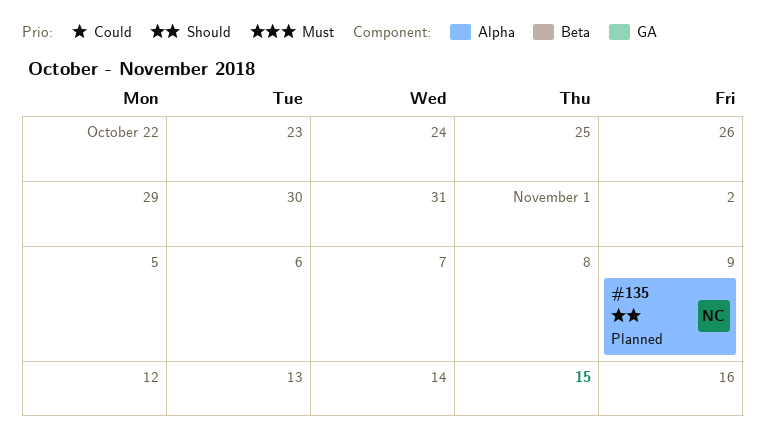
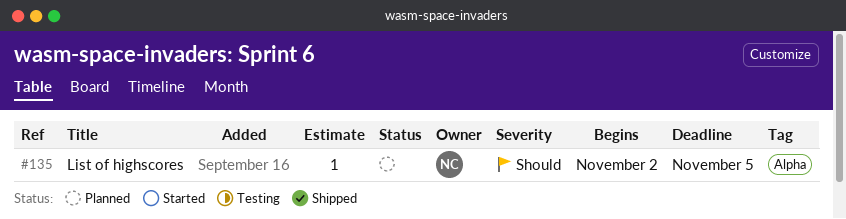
#135, due: Nov 9 -> Nov 5

